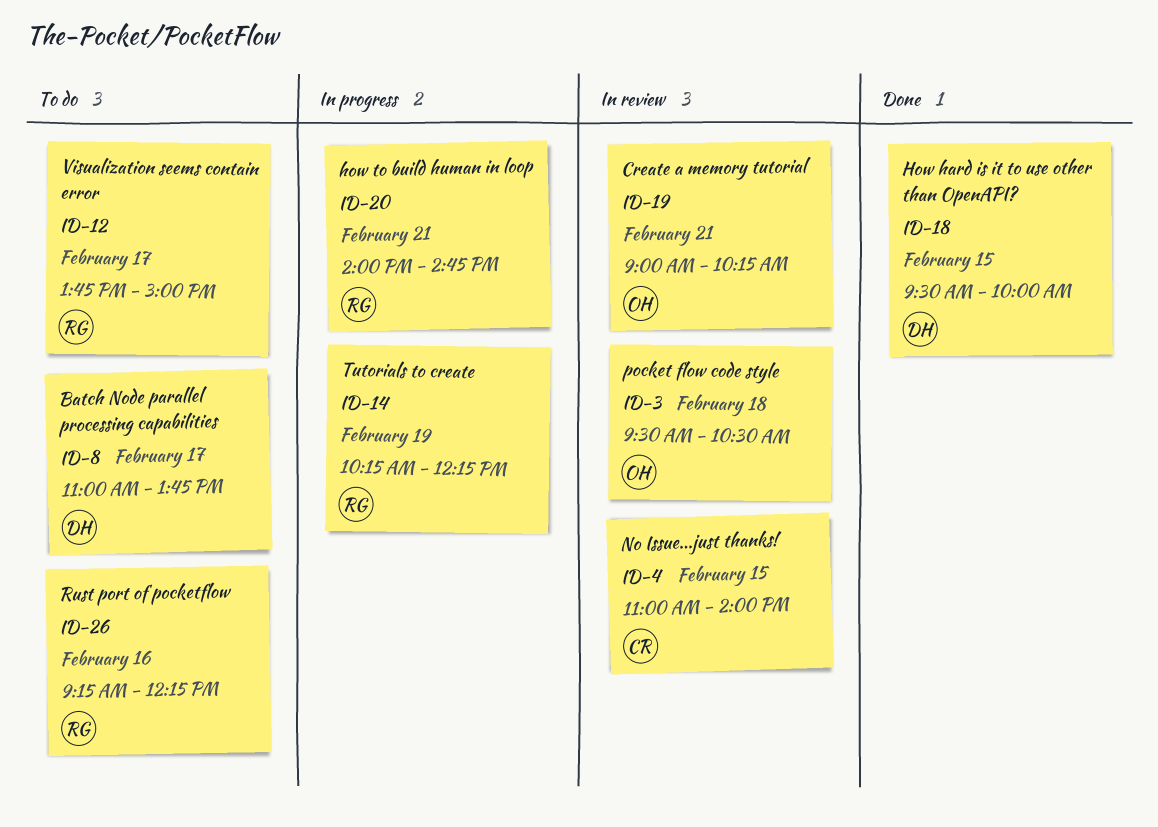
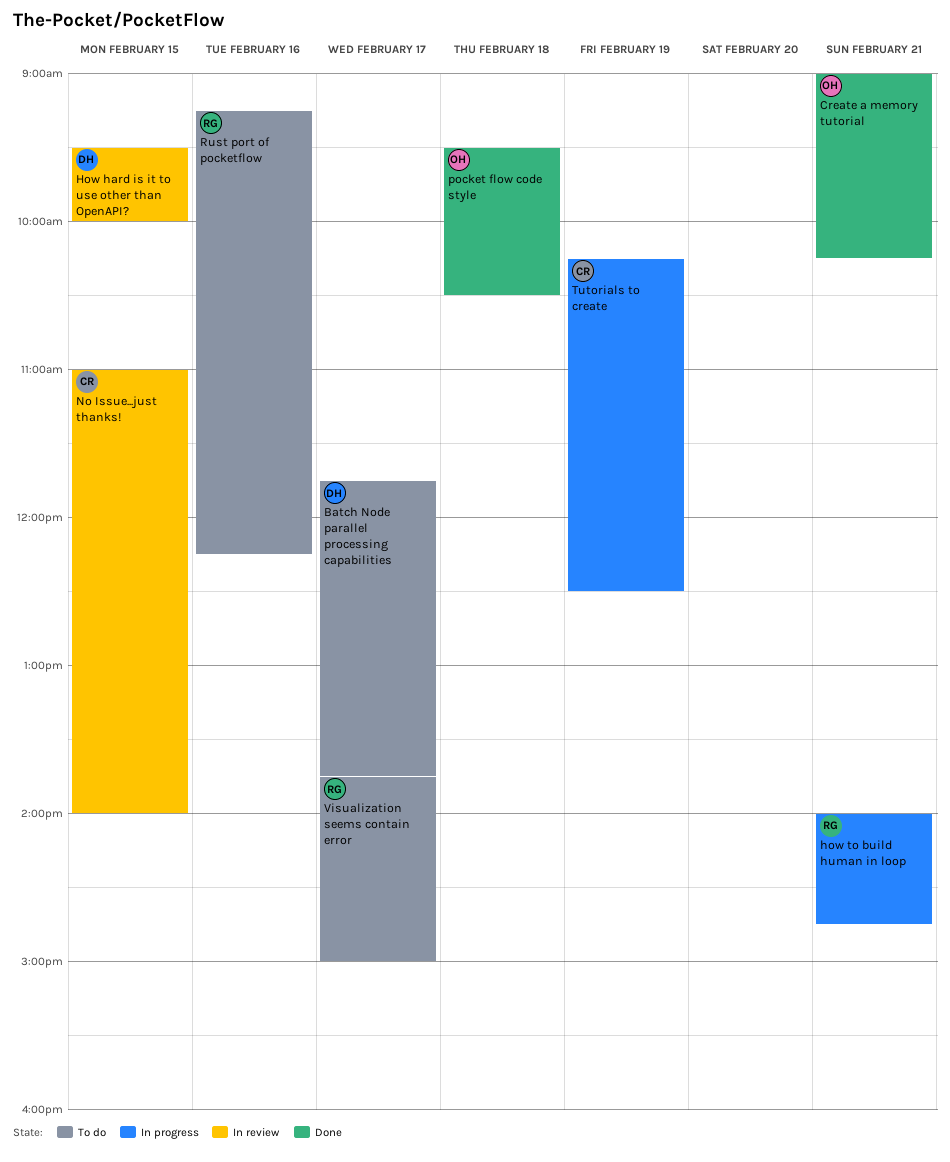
Batch Node parallel processing capabilities, begins: 11:00 -> 11:45
Create a memory tutorial, status: In review -> Done
How hard is it to use other than OpenAPI?, status: Done -> In review
pocket flow code style, status: In review -> Done
Tutorials to create, owner: RG -> CR
Tutorials to create, ends: 12:15 -> 12:30

